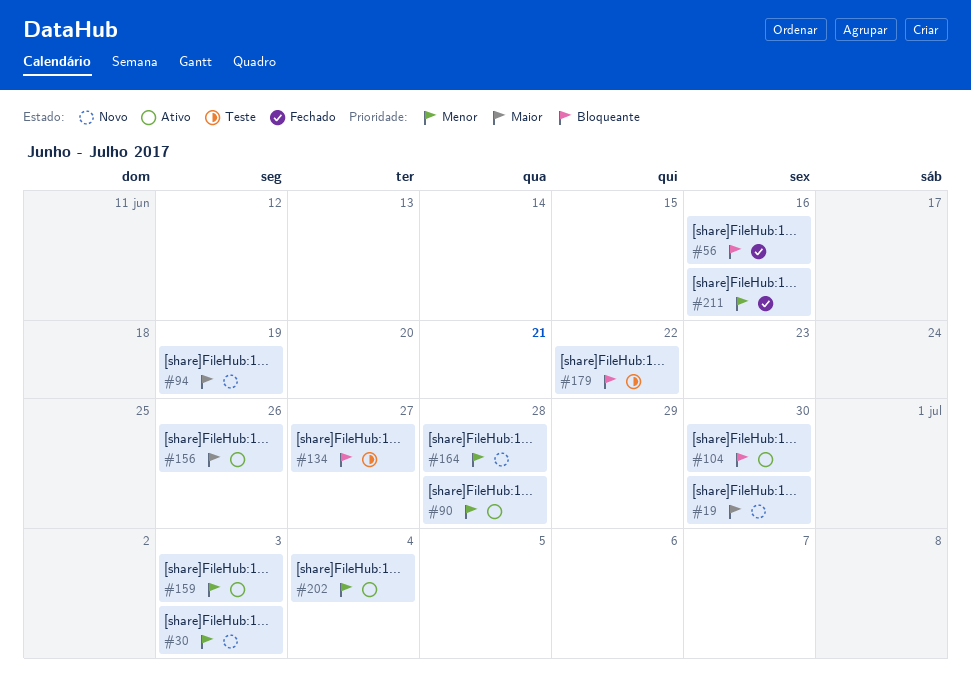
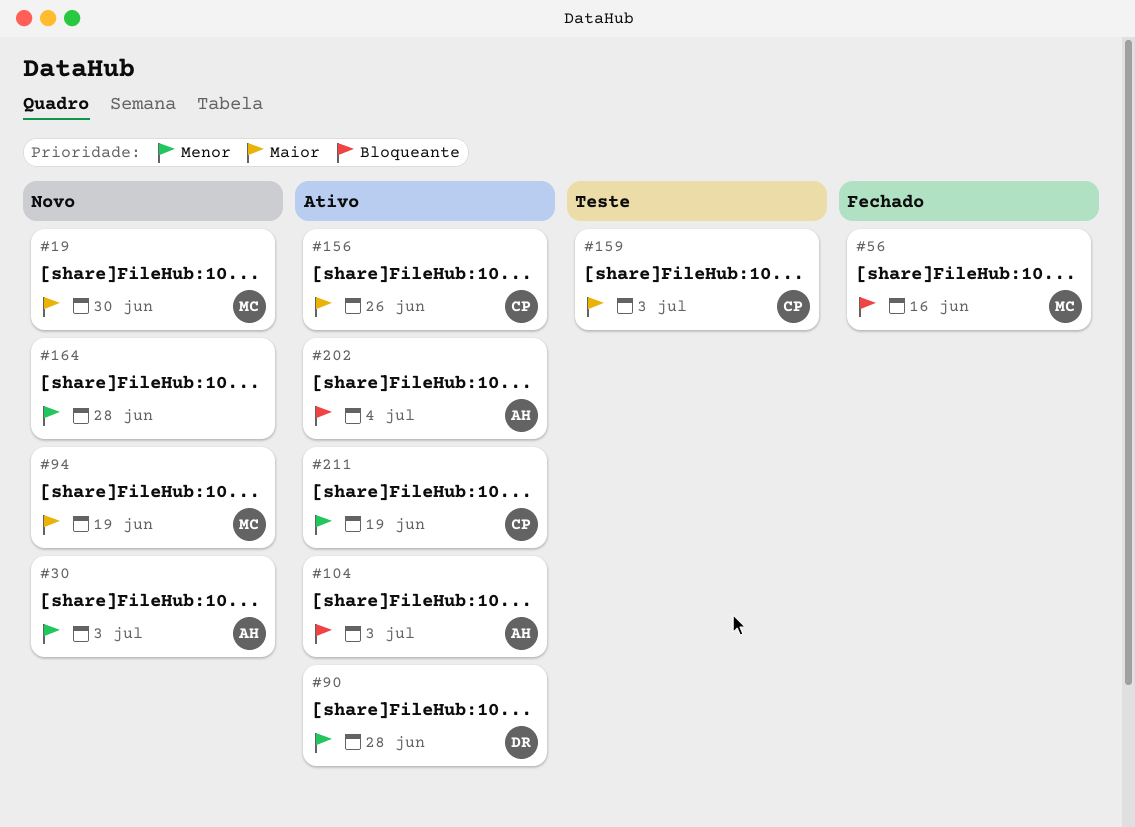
#104, due: Jun 30 -> Jul 3
#134: present -> none
#159, status: Ativo -> Teste
#159, priority: Menor -> Maior
#179: present -> none
#202, priority: Menor -> Bloqueante
#211, status: Fechado -> Ativo
#211, due: Jun 16 -> Jun 19

